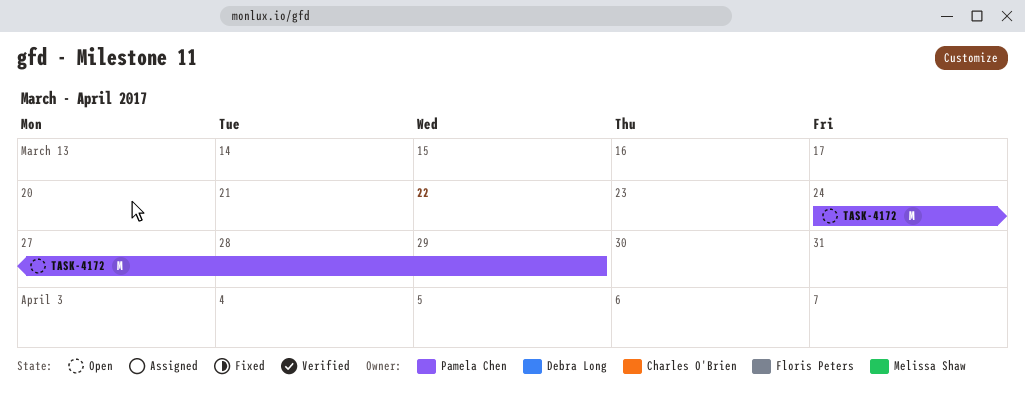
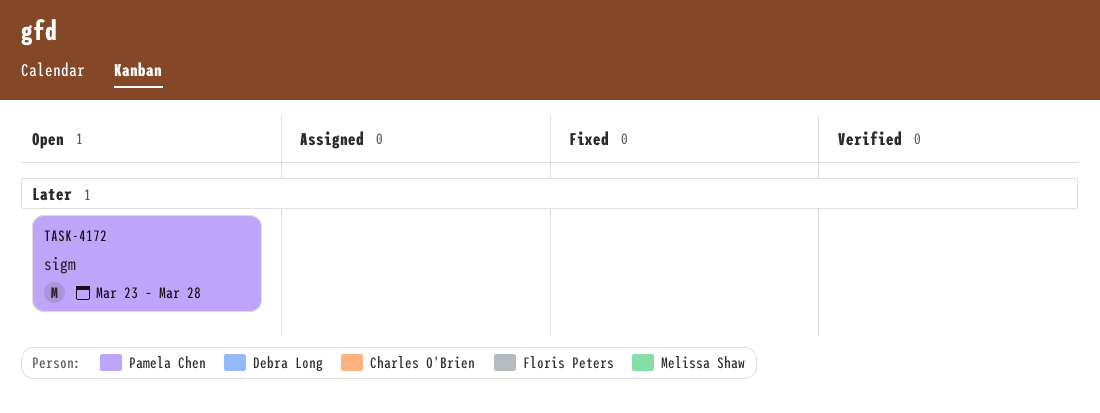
TASK-4172, start: Mar 24 -> Mar 23
TASK-4172, due: Mar 29 -> Mar 28

